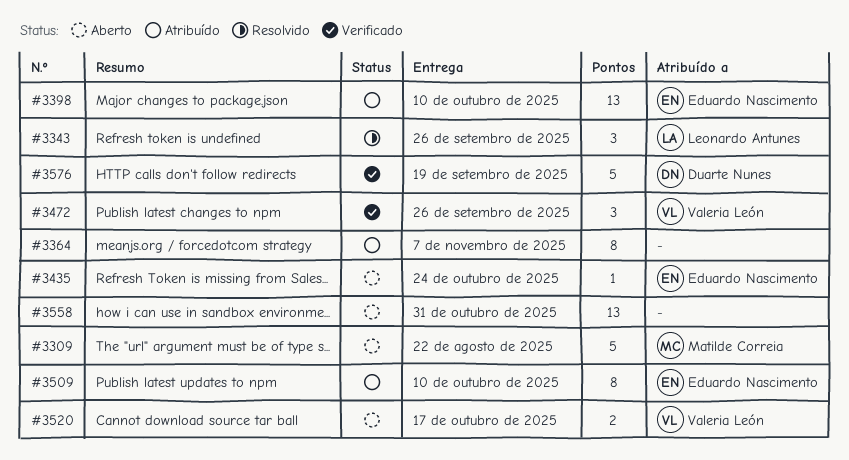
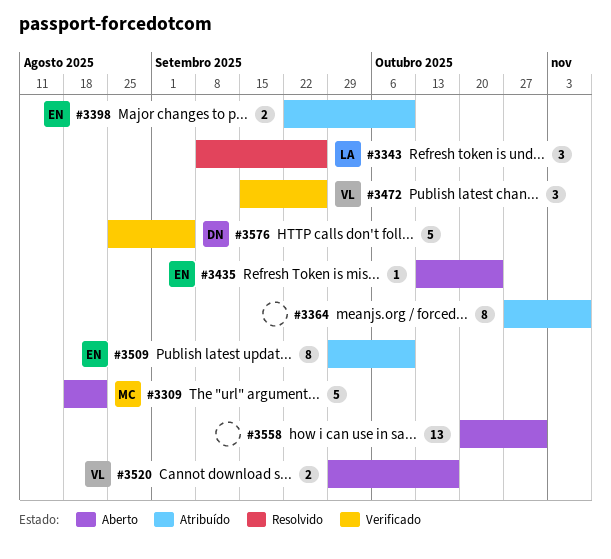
#3398, estimate: 13 -> 2
#3576, due: Sep 19 -> Sep 5

